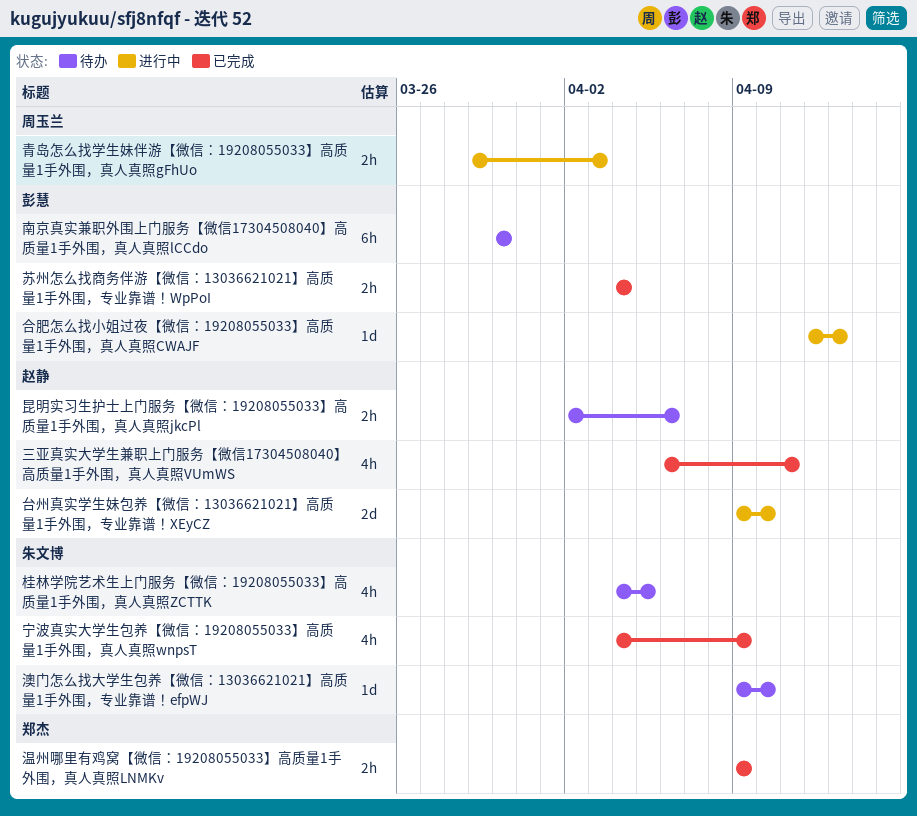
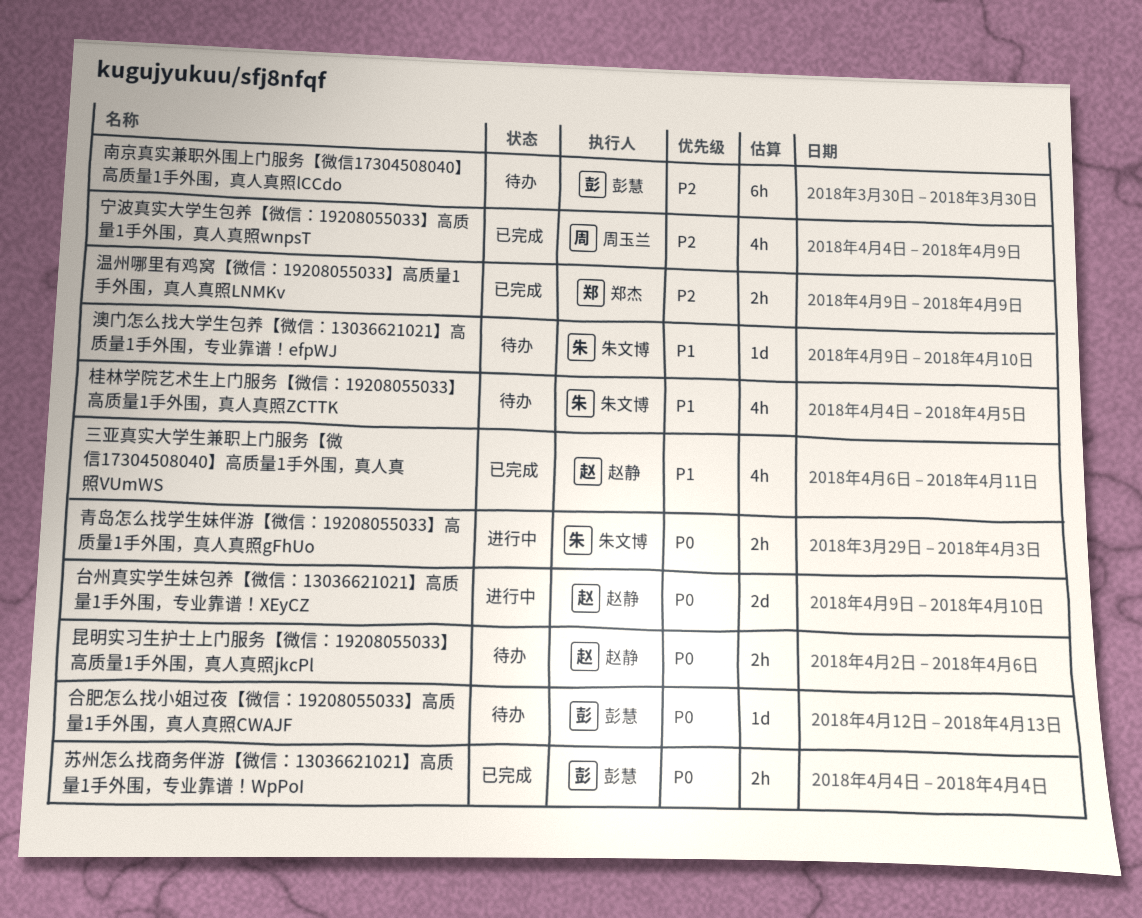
合肥怎么找小姐过夜【微信：19208055033】高质量1手外围，真人真照CWAJF, status: 进行中 -> 待办
宁波真实大学生包养【微信：19208055033】高质量1手外围，真人真照wnpsT, owner: 朱文博 -> 周玉兰
青岛怎么找学生妹伴游【微信：19208055033】高质量1手外围，真人真照gFhUo, owner: 周玉兰 -> 朱文博

